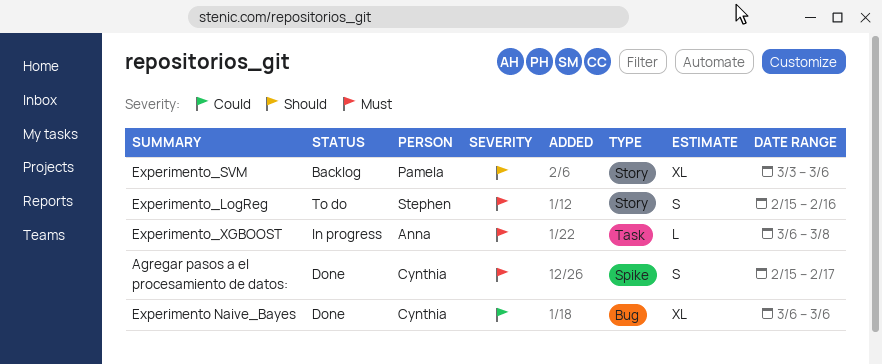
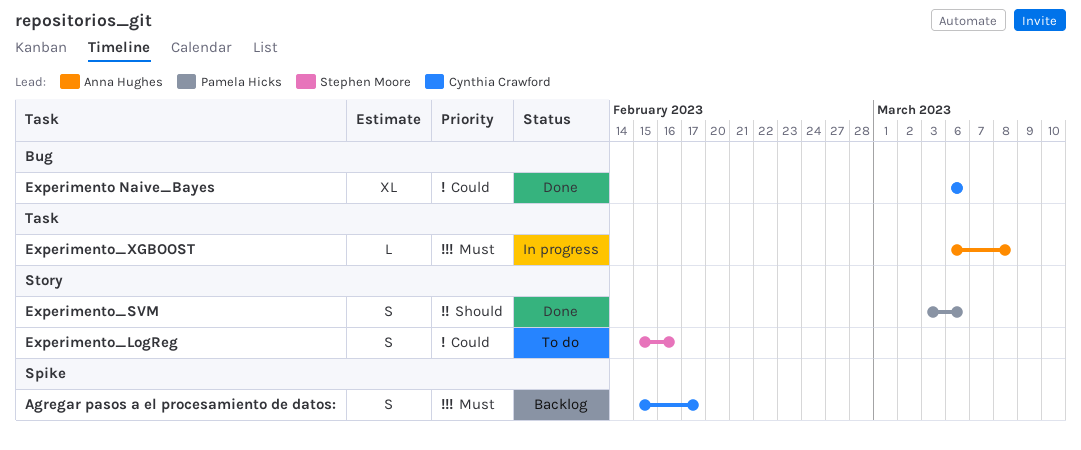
Agregar pasos a el procesamiento de datos:, status: Done -> Backlog
Experimento_LogReg, priority: Must -> Could
Experimento_SVM, status: Backlog -> Done
Experimento_SVM, estimate: XL -> S

